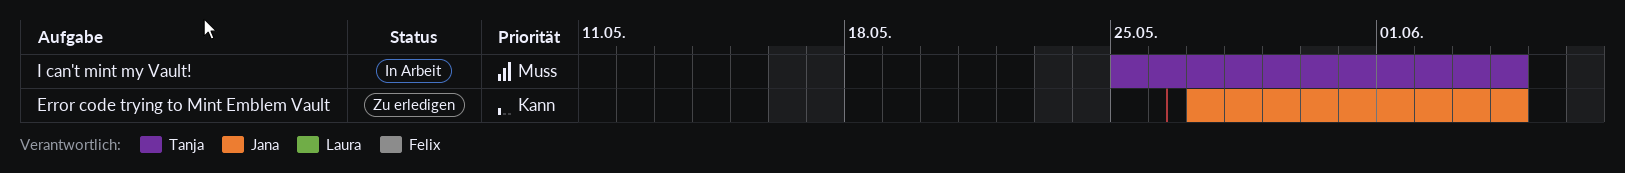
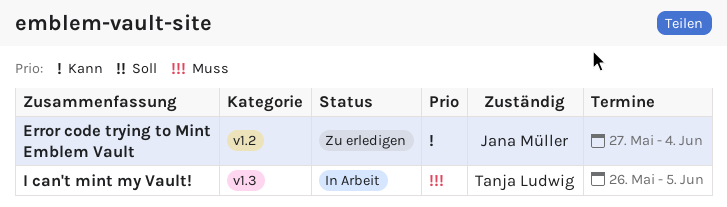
I can't mint my Vault!, start: May 25 -> May 26
I can't mint my Vault!, due: Jun 4 -> Jun 5

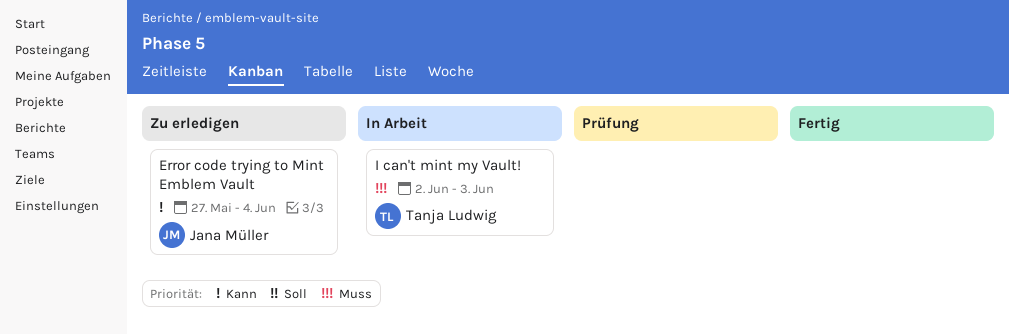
I can't mint my Vault!, start: May 26 -> Jun 2
I can't mint my Vault!, due: Jun 5 -> Jun 3

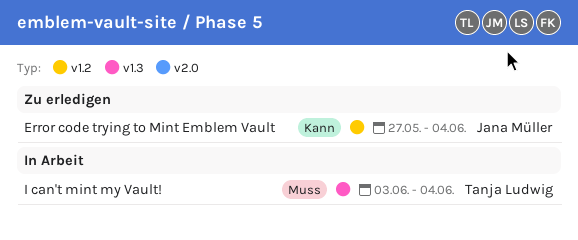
I can't mint my Vault!, start: Jun 2 -> Jun 3
I can't mint my Vault!, due: Jun 3 -> Jun 4

